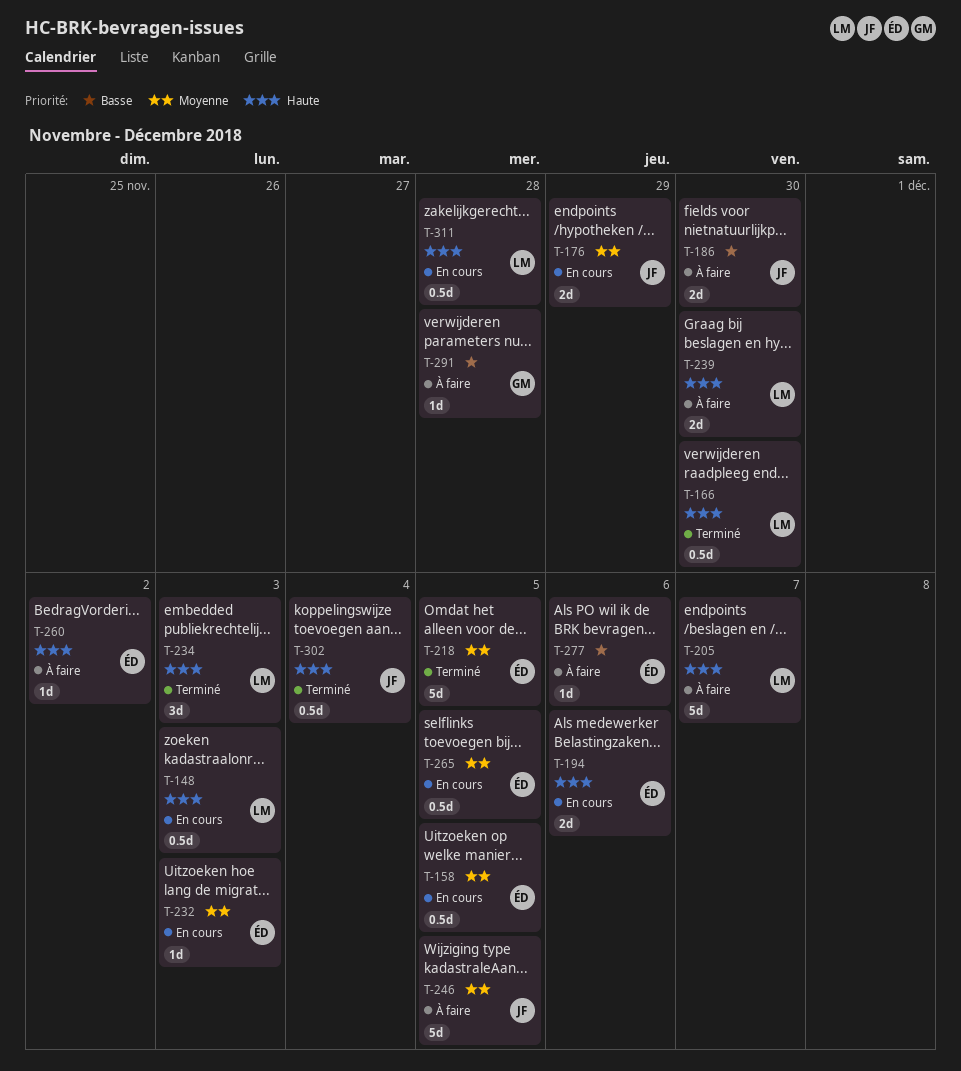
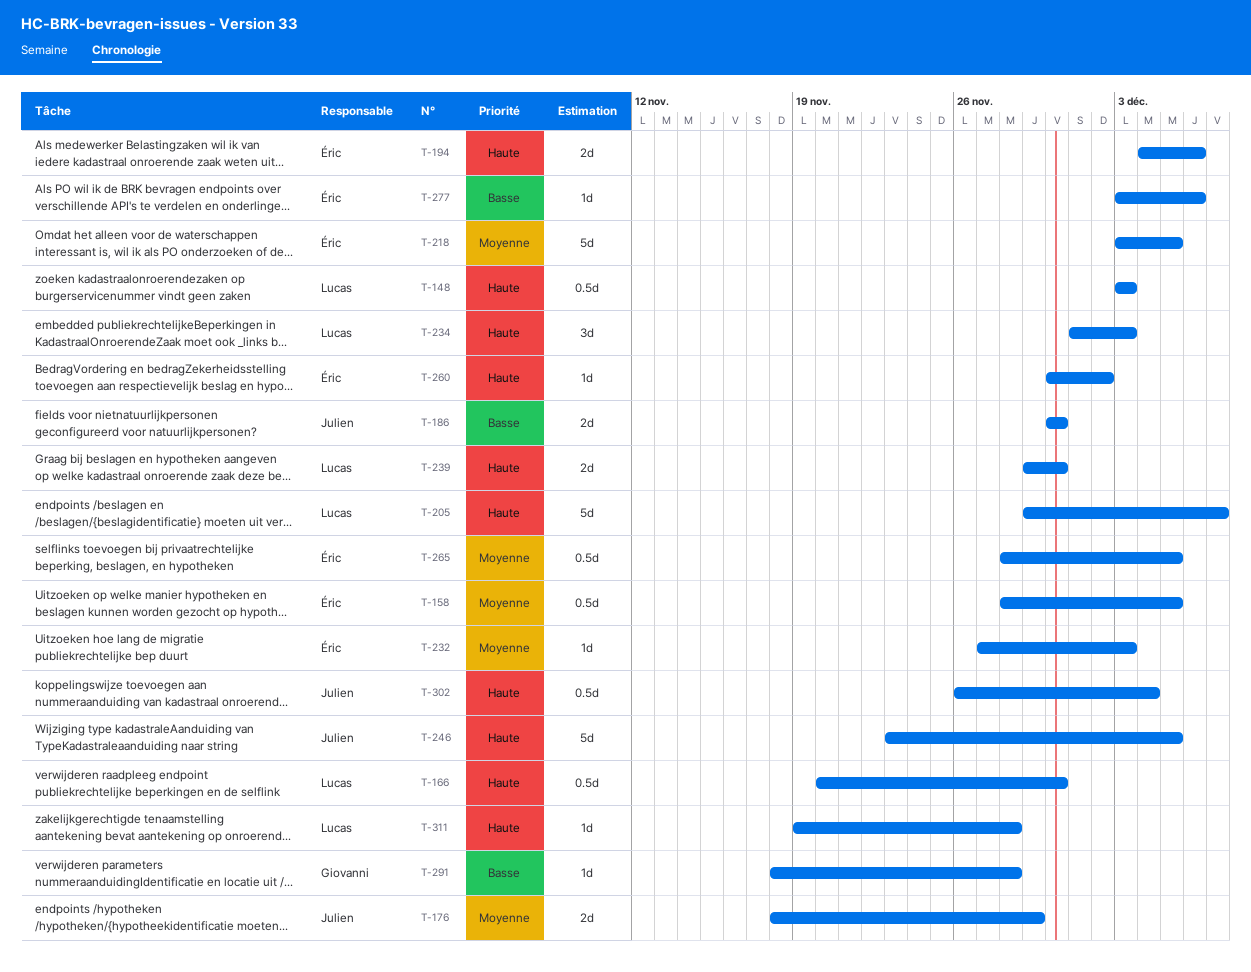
T-246, priority: Moyenne -> Haute
T-311, estimate: 0.5d -> 1d

